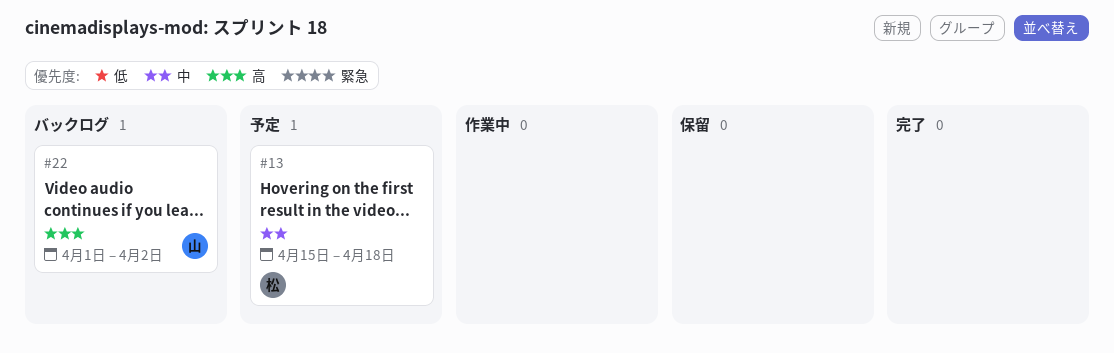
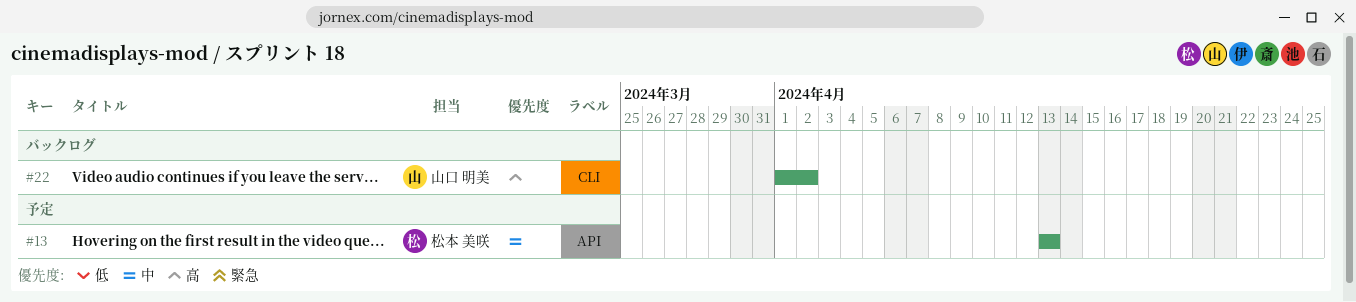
#13, start: Apr 15 -> Apr 13
#13, due: Apr 18 -> Apr 13

